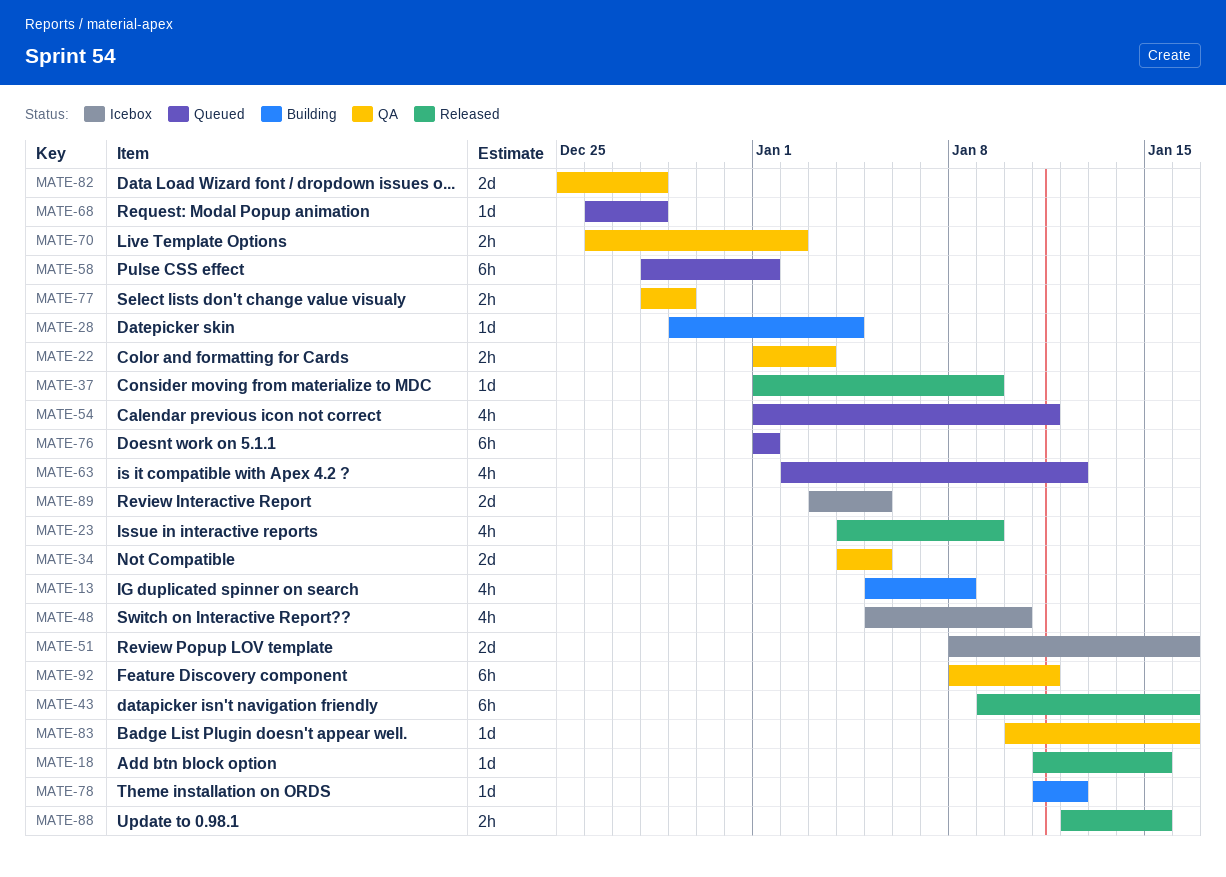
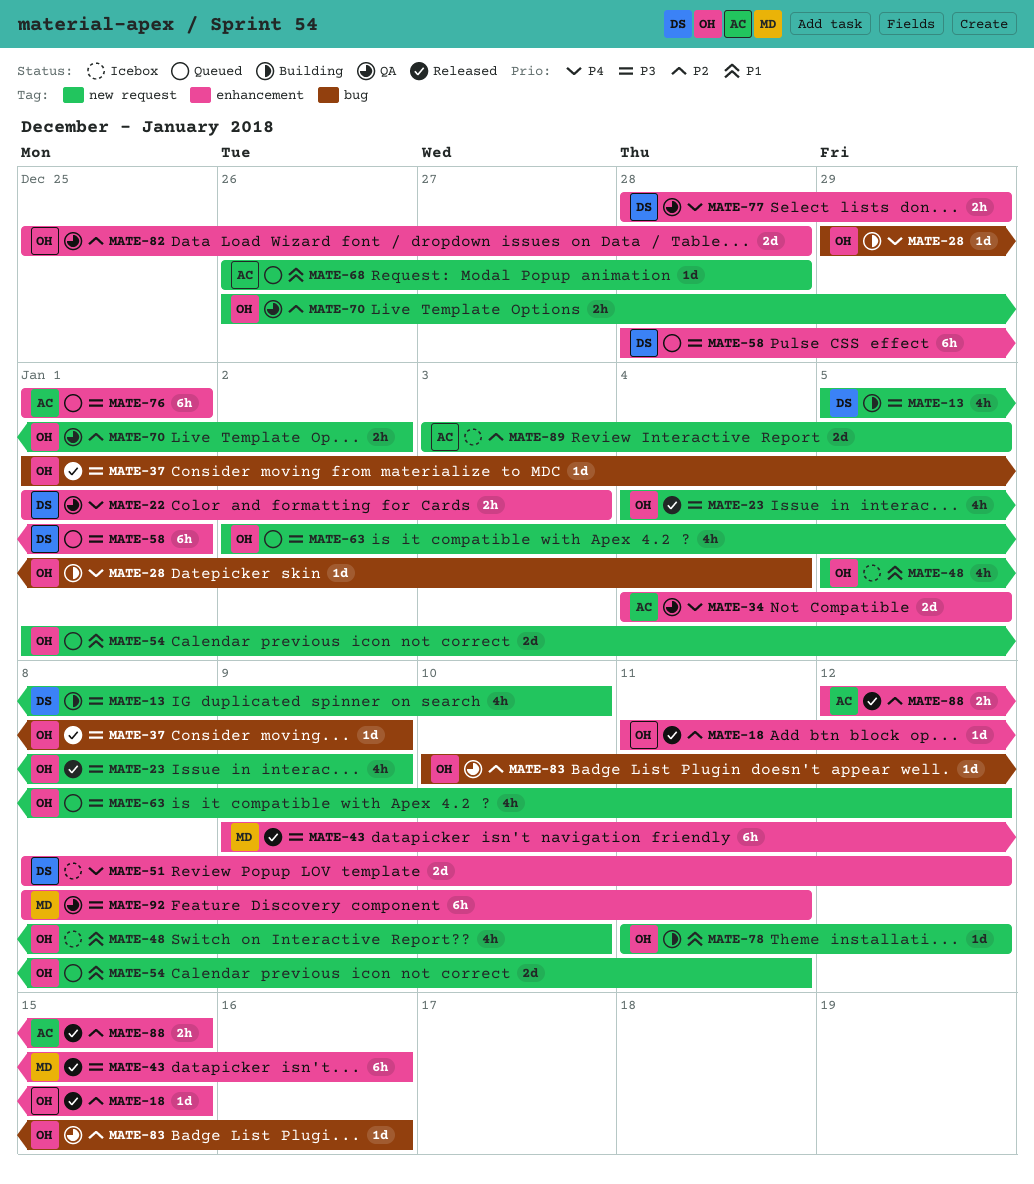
MATE-13, due: Jan 8 -> Jan 10
MATE-51, due: Jan 16 -> Jan 12
MATE-54, estimate: 4h -> 2d

